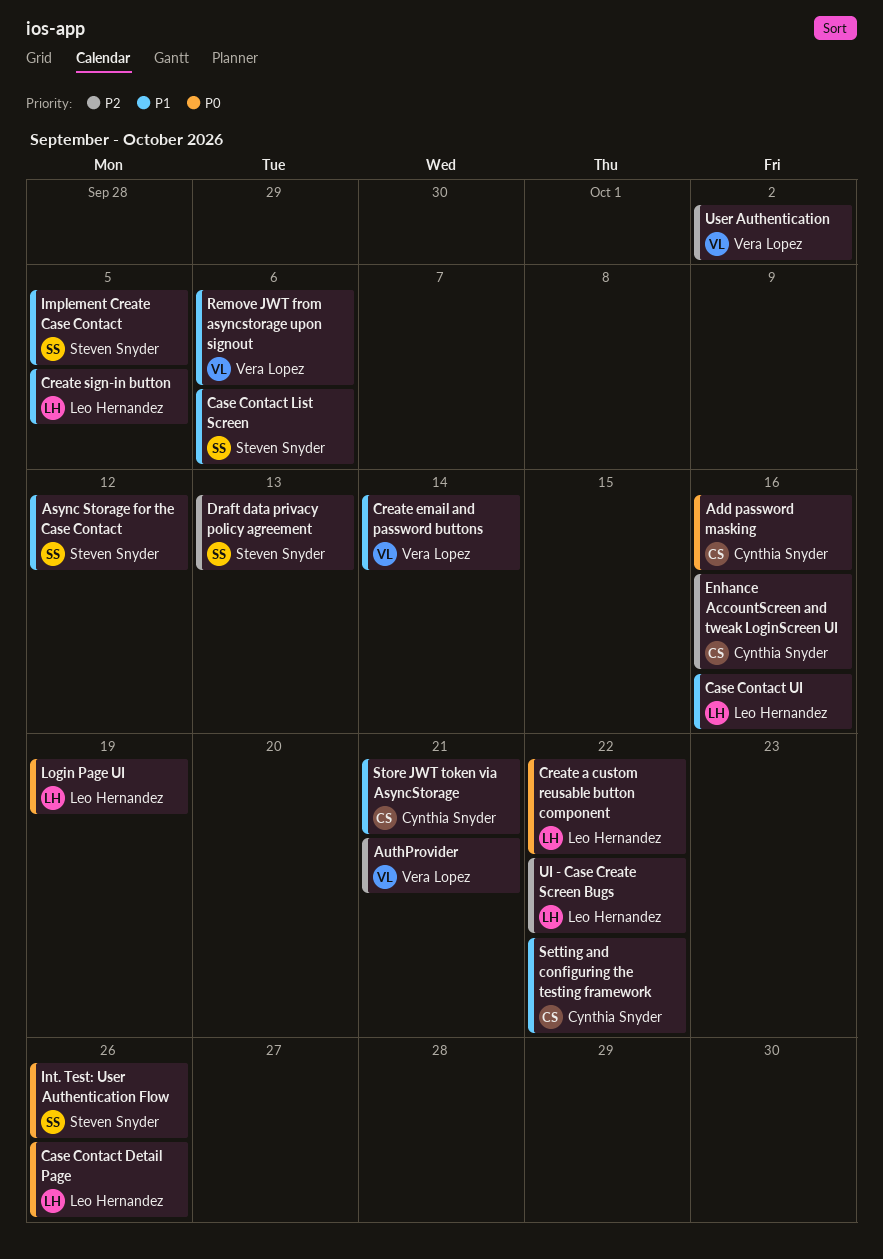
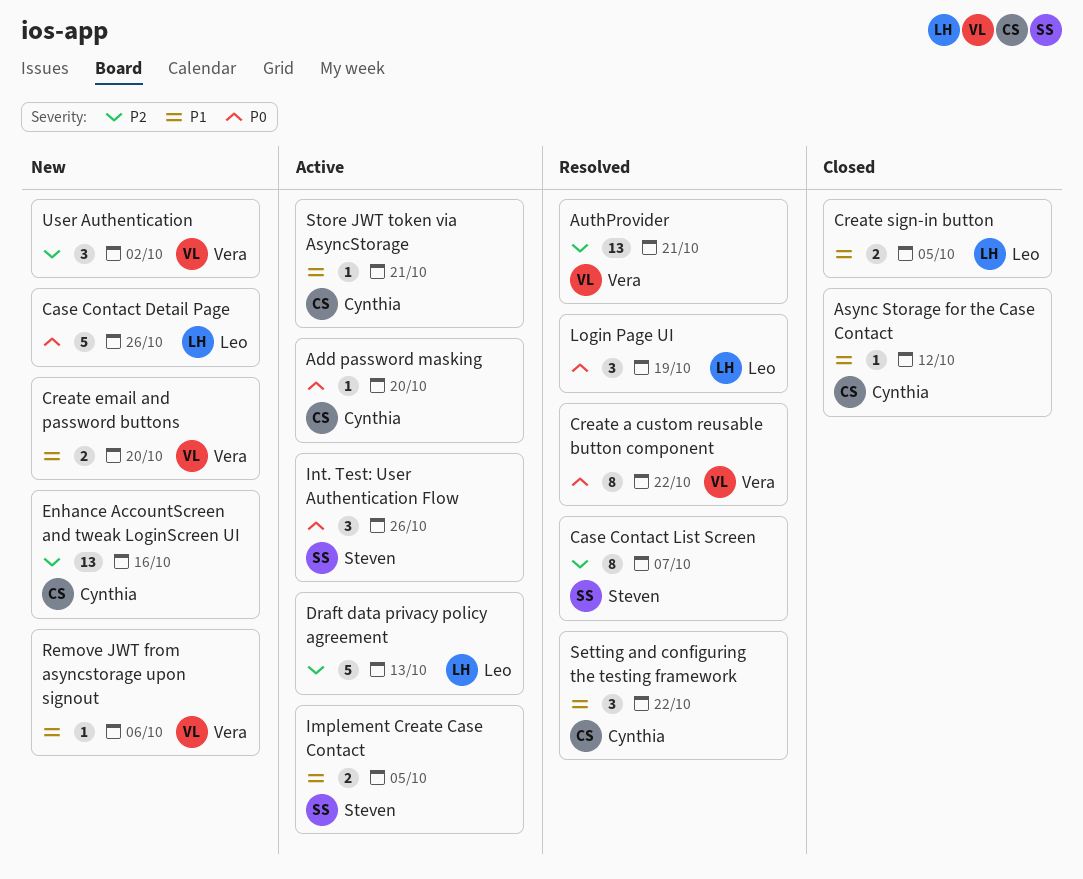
Add password masking, due: Oct 16 -> Oct 20
Async Storage for the Case Contact, owner: Steven Snyder -> Cynthia Snyder
Case Contact List Screen, priority: P1 -> P2
Case Contact List Screen, due: Oct 6 -> Oct 7
Case Contact UI: present -> none
Create a custom reusable button component, owner: Leo Hernandez -> Vera Lopez
Create email and password buttons, due: Oct 14 -> Oct 20
Draft data privacy policy agreement, owner: Steven Snyder -> Leo Hernandez
UI - Case Create Screen Bugs: present -> none

